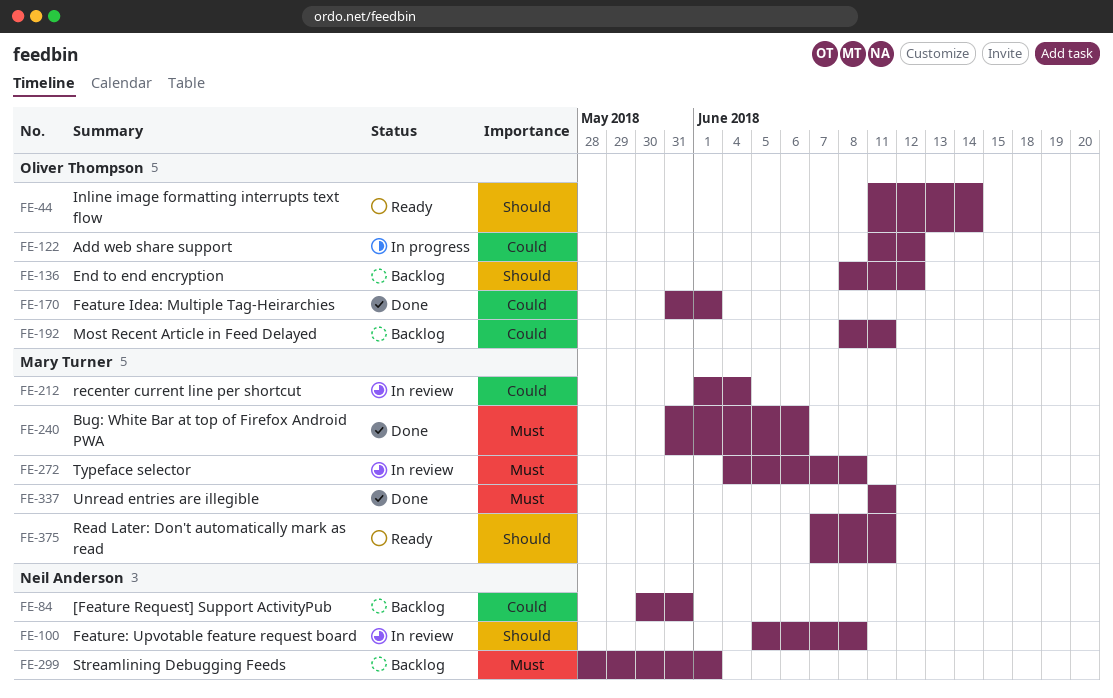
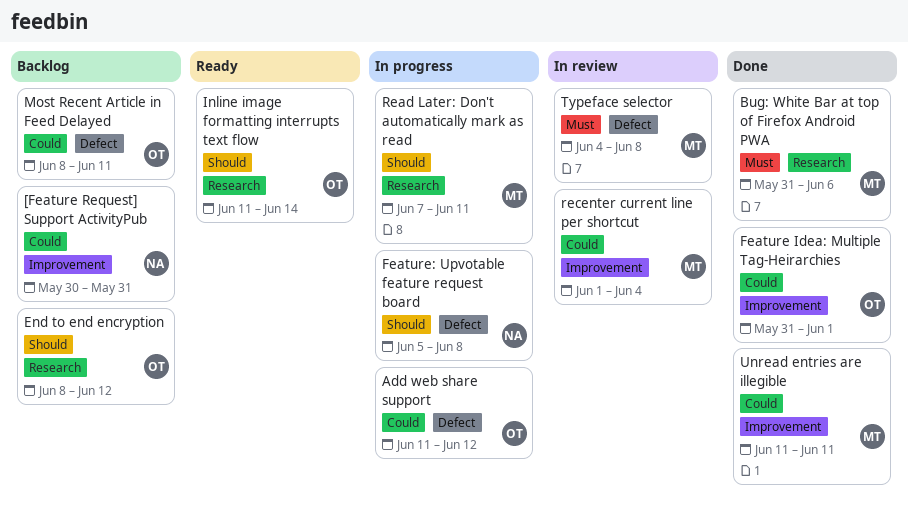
Feature: Upvotable feature request board, status: In review -> In progress
Read Later: Don't automatically mark as read, status: Ready -> In progress
Streamlining Debugging Feeds: present -> none
Unread entries are illegible, priority: Must -> Could

